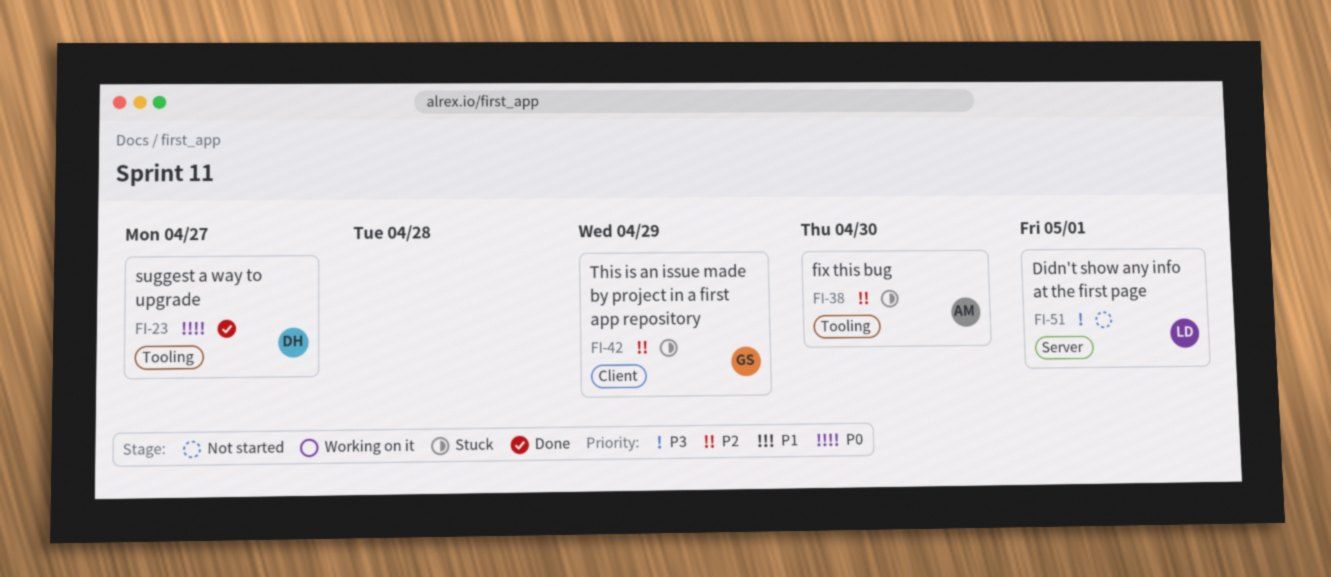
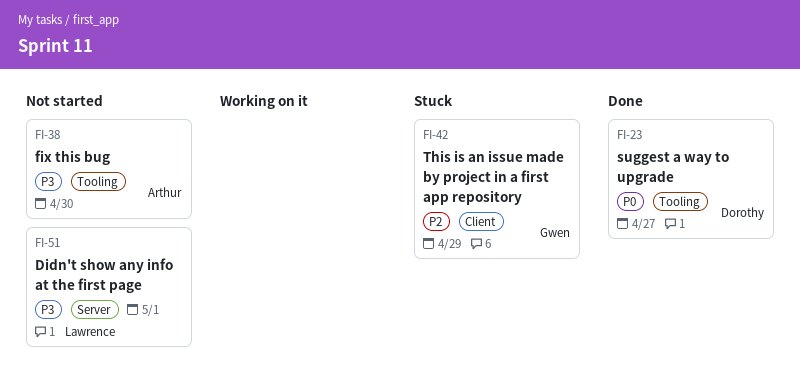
FI-38, status: Stuck -> Not started
FI-38, priority: P2 -> P3

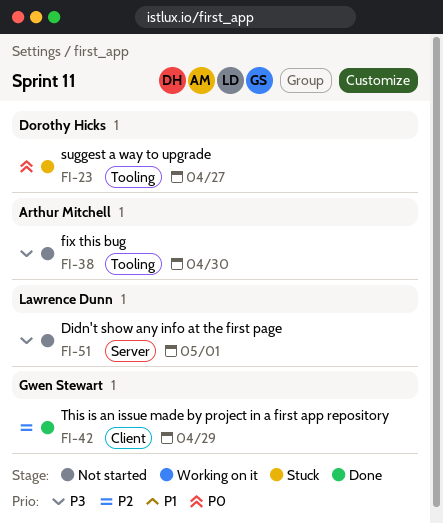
FI-23, status: Done -> Stuck
FI-42, status: Stuck -> Done

